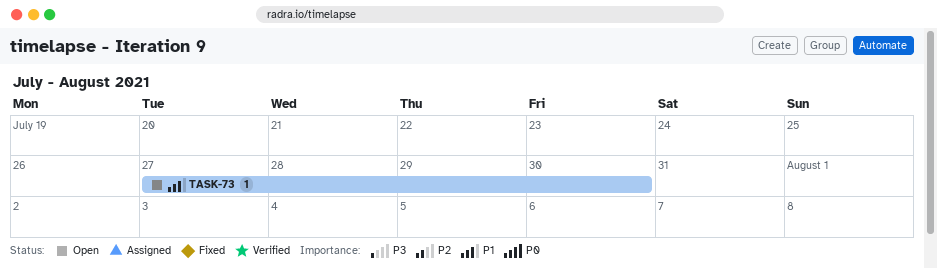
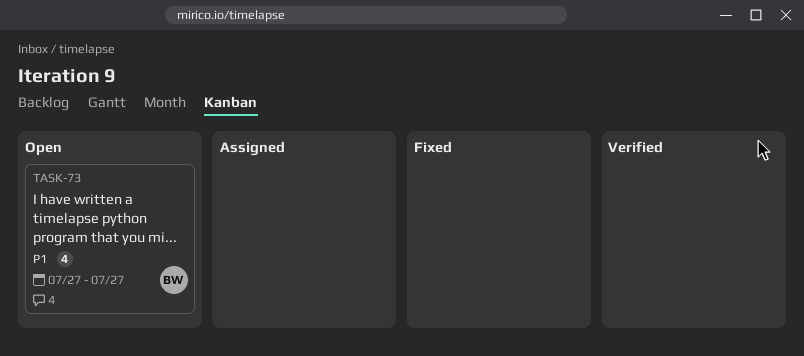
TASK-73, estimate: 1 -> 4
TASK-73, due: Jul 30 -> Jul 27

